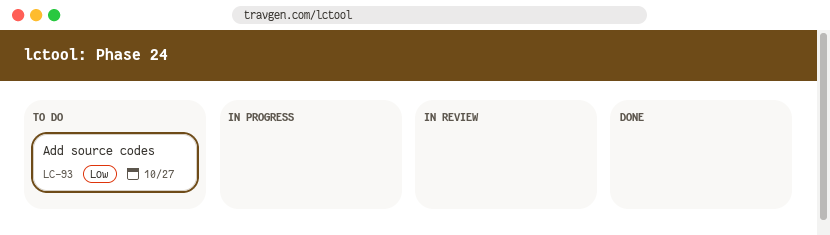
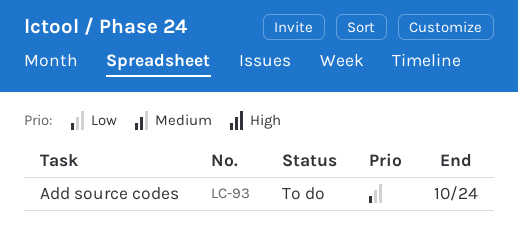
LC-93, due: Oct 27 -> Oct 24

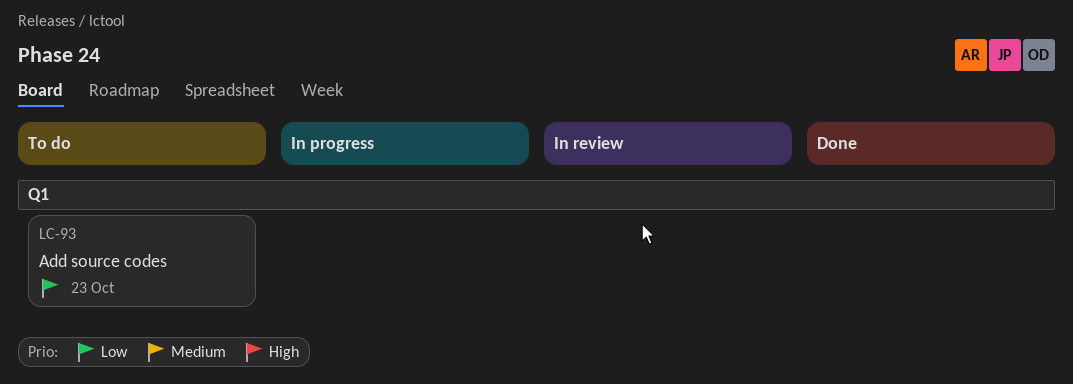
LC-93, due: Oct 24 -> Oct 23

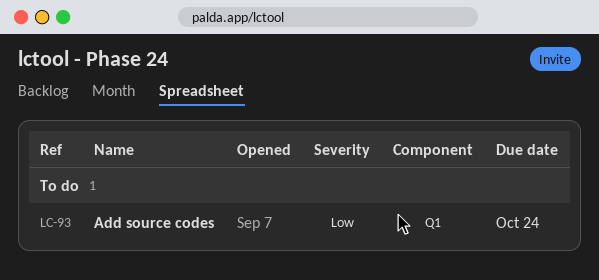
LC-93, due: Oct 23 -> Oct 24

